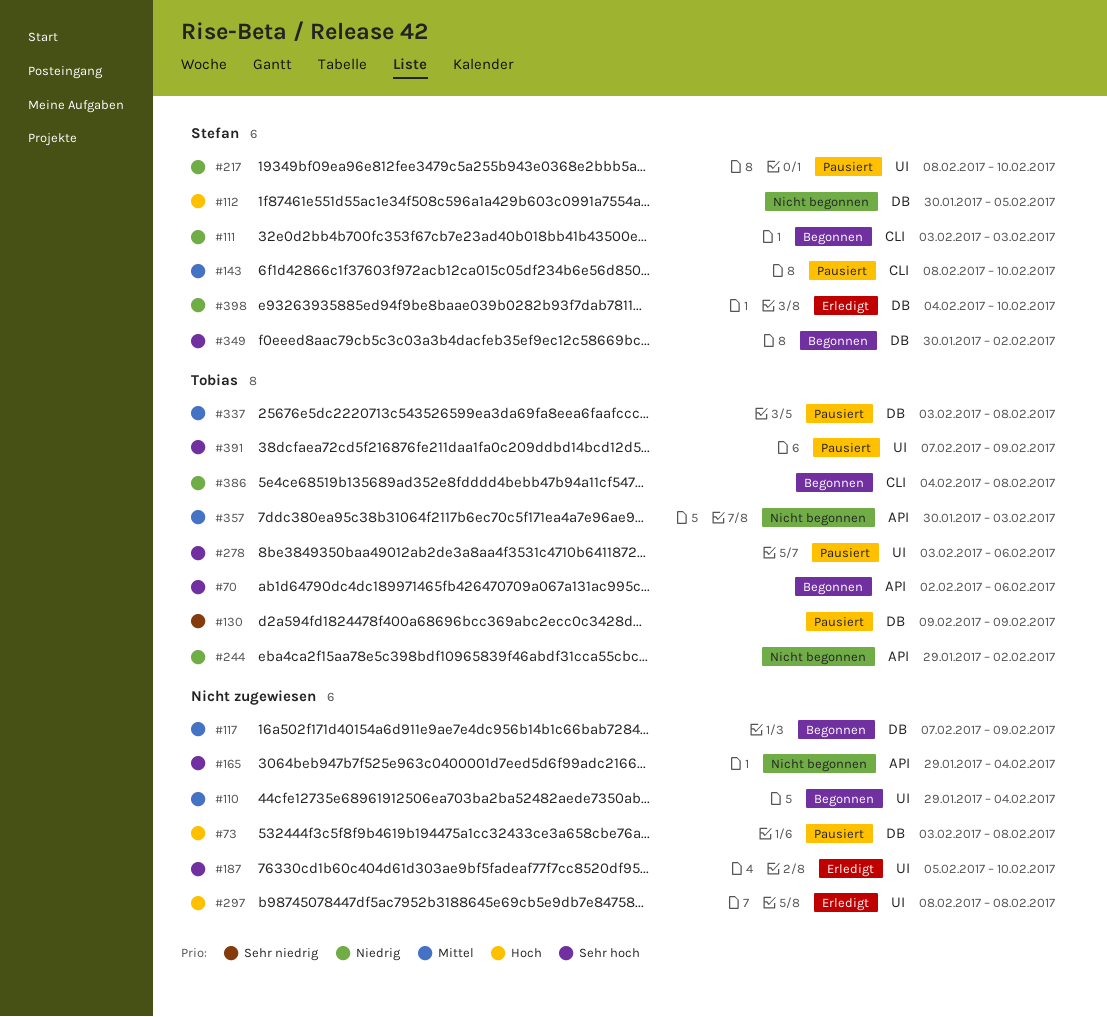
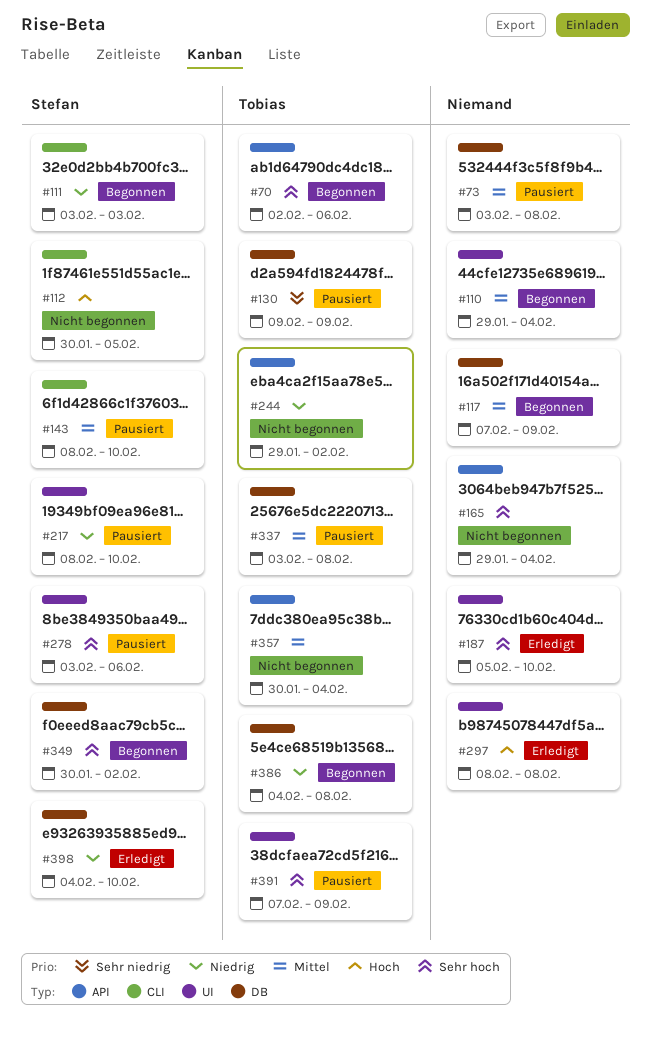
#73, priority: Hoch -> Mittel
#112, label: DB -> CLI
#278, owner: Tobias -> Stefan
#357, due: Feb 3 -> Feb 4
#386, label: CLI -> DB

